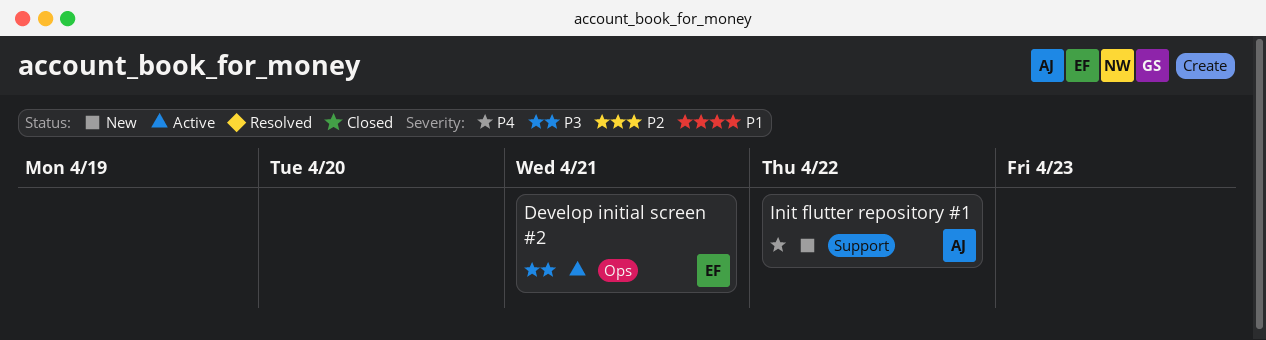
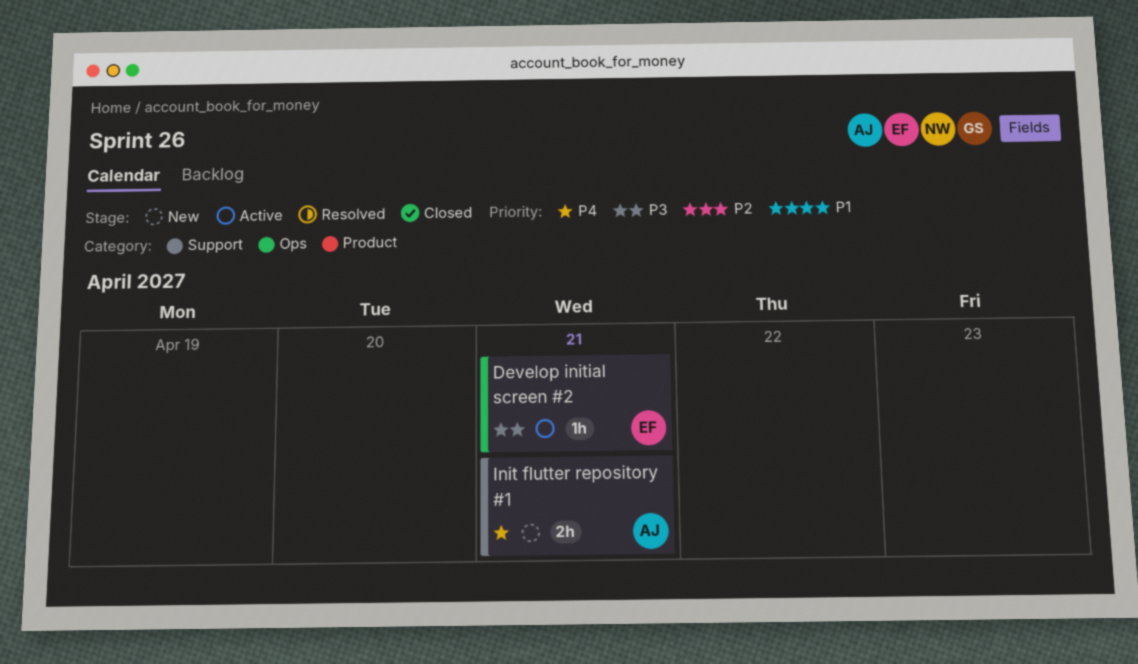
Init flutter repository #1, due: Apr 22 -> Apr 21

